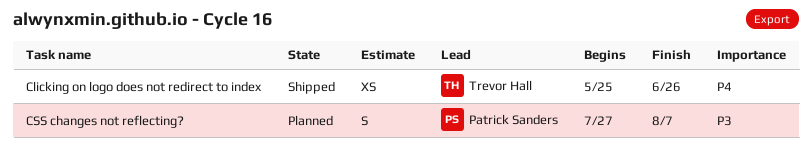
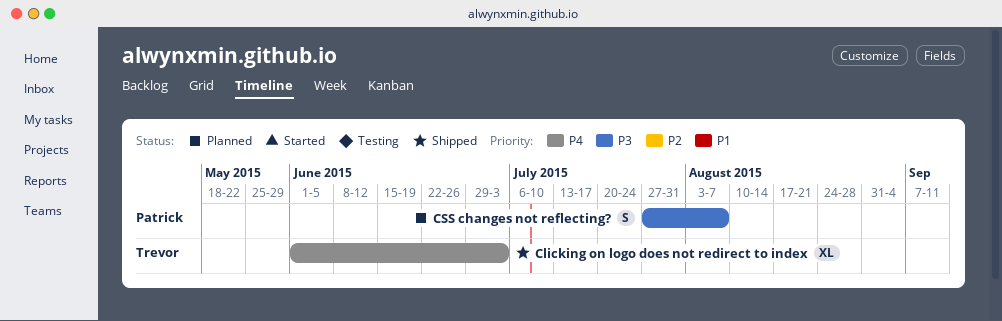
Clicking on logo does not redirect to index, estimate: XS -> XL
Clicking on logo does not redirect to index, start: May 25 -> Jun 1
Clicking on logo does not redirect to index, due: Jun 26 -> Jul 3

